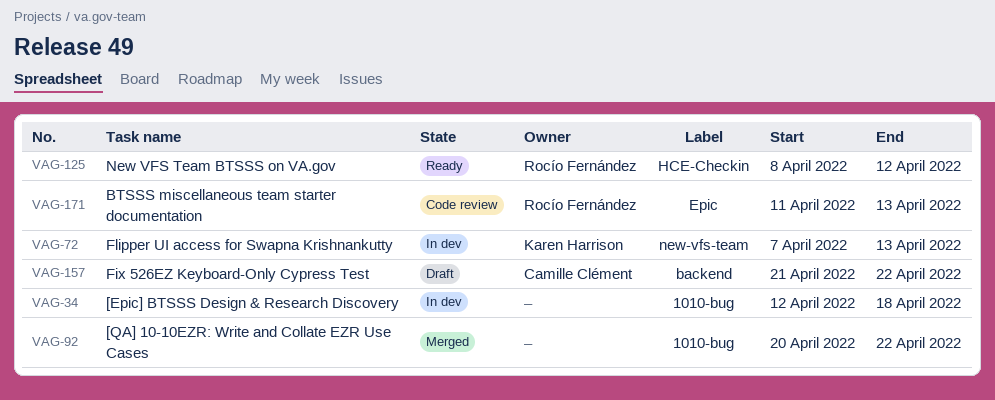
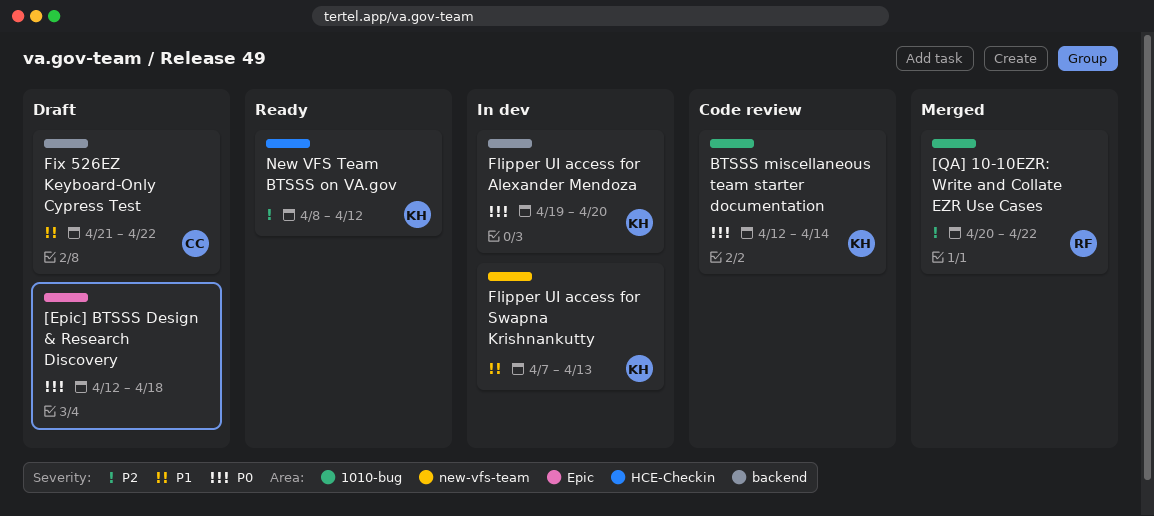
[Epic] BTSSS Design & Research Discovery, status: In dev -> Draft
[Epic] BTSSS Design & Research Discovery, label: 1010-bug -> Epic
[QA] 10-10EZR: Write and Collate EZR Use Cases, owner: none -> Rocío Fernández
BTSSS miscellaneous team starter documentation, owner: Rocío Fernández -> Karen Harrison
BTSSS miscellaneous team starter documentation, label: Epic -> 1010-bug
BTSSS miscellaneous team starter documentation, start: Apr 11 -> Apr 12
BTSSS miscellaneous team starter documentation, due: Apr 13 -> Apr 14
Flipper UI access for Alexander Mendoza: none -> present
New VFS Team BTSSS on VA.gov, owner: Rocío Fernández -> Karen Harrison

